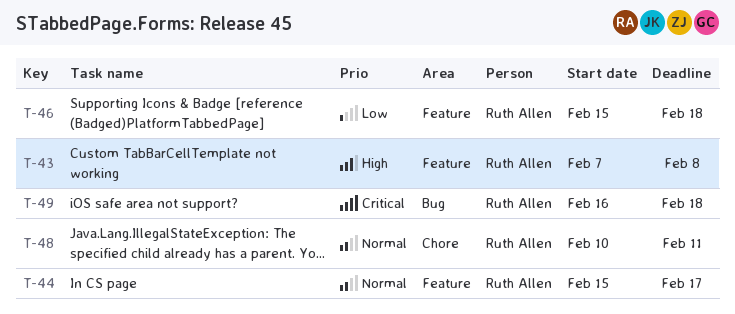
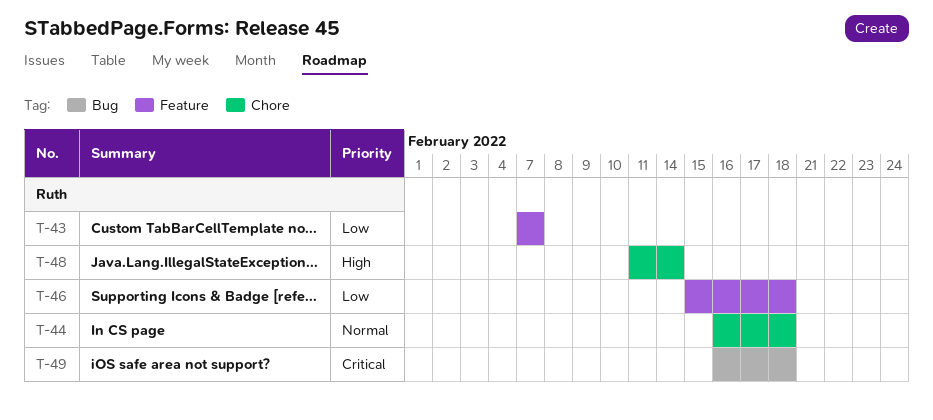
T-43, priority: High -> Low
T-43, due: Feb 8 -> Feb 7
T-44, label: Feature -> Chore
T-44, start: Feb 15 -> Feb 16
T-44, due: Feb 17 -> Feb 18
T-48, priority: Normal -> High
T-48, start: Feb 10 -> Feb 11
T-48, due: Feb 11 -> Feb 14

